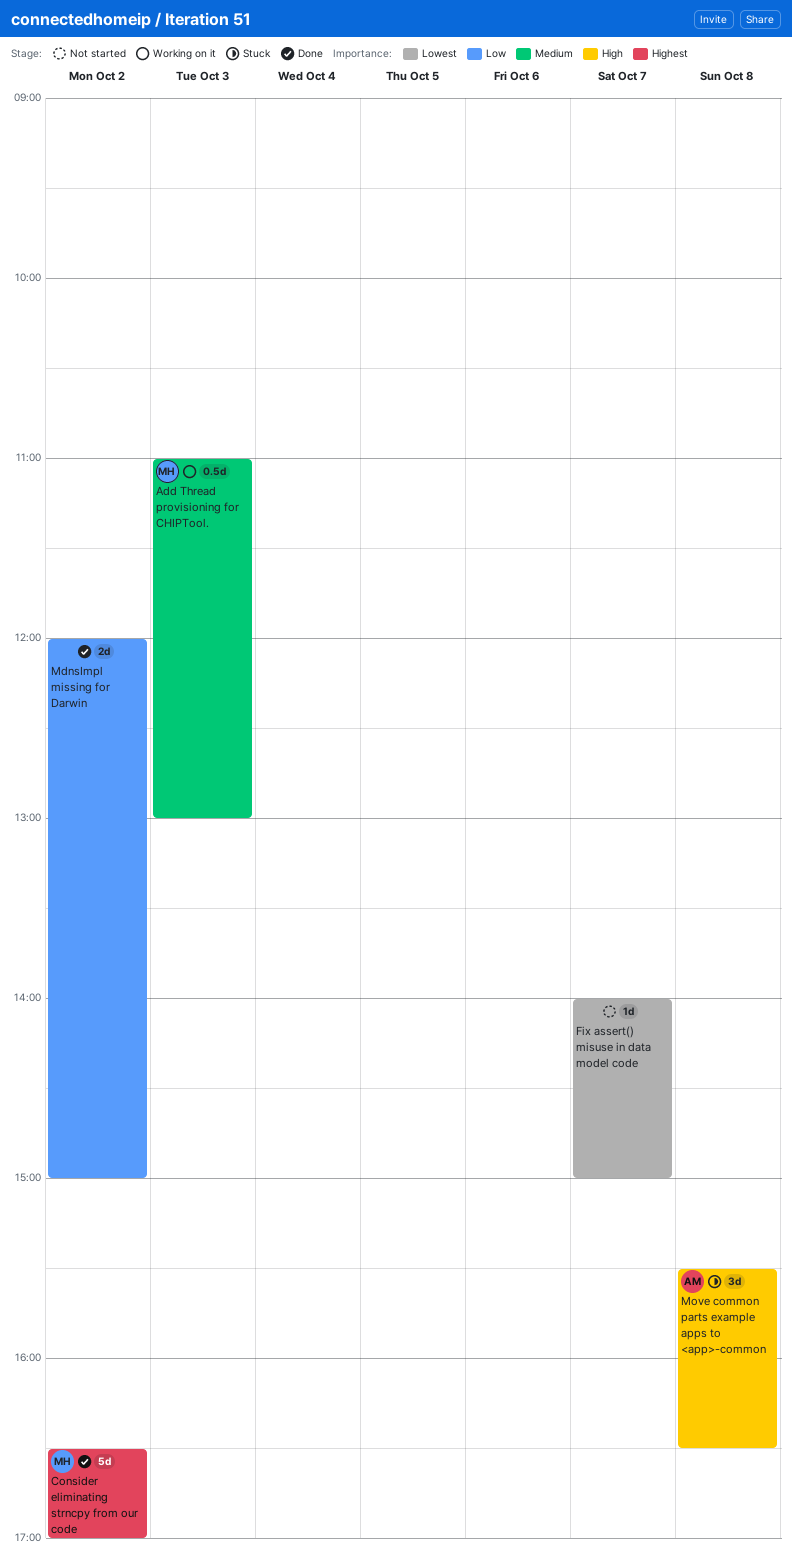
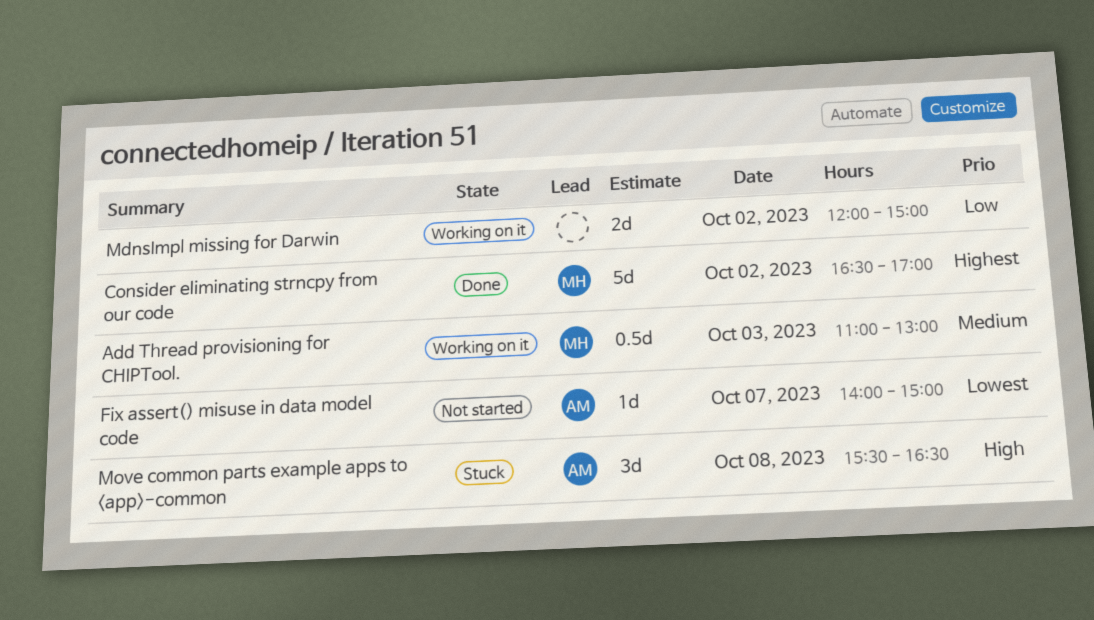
Fix assert() misuse in data model code, owner: none -> AM
MdnsImpl missing for Darwin, status: Done -> Working on it

